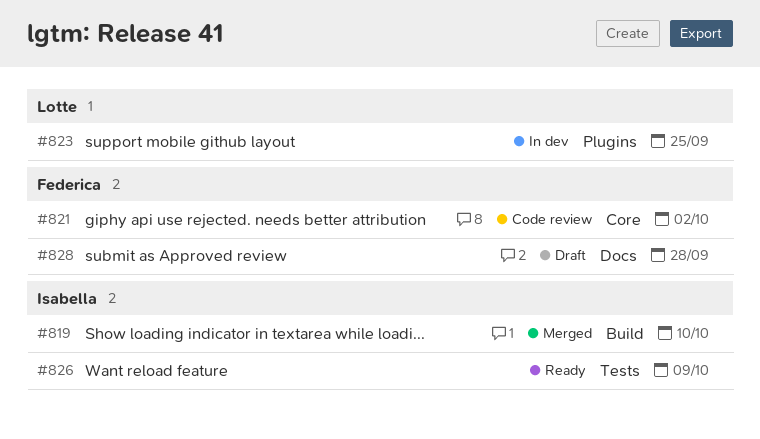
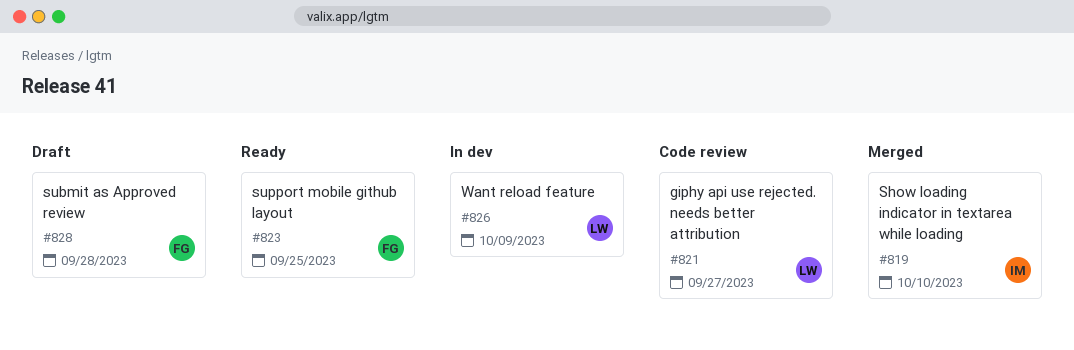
#821, owner: Federica -> Lotte
#821, due: Oct 2 -> Sep 27
#823, status: In dev -> Ready
#823, owner: Lotte -> Federica
#826, status: Ready -> In dev
#826, owner: Isabella -> Lotte

